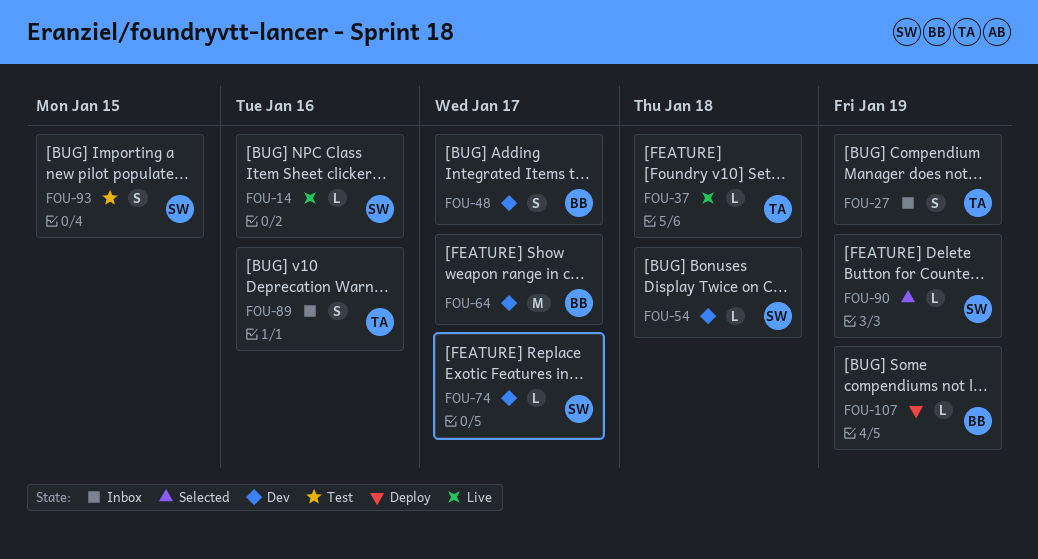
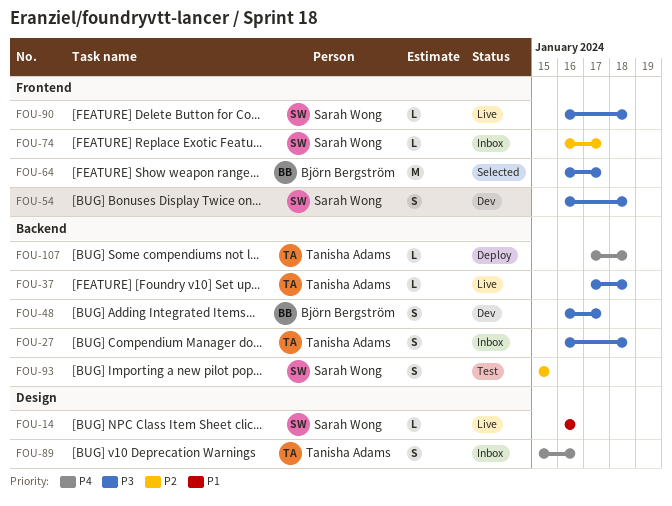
FOU-27, due: Jan 19 -> Jan 18
FOU-54, estimate: L -> S
FOU-64, status: Dev -> Selected
FOU-74, status: Dev -> Inbox
FOU-90, status: Selected -> Live
FOU-90, due: Jan 19 -> Jan 18
FOU-107, owner: Björn Bergström -> Tanisha Adams
FOU-107, due: Jan 19 -> Jan 18

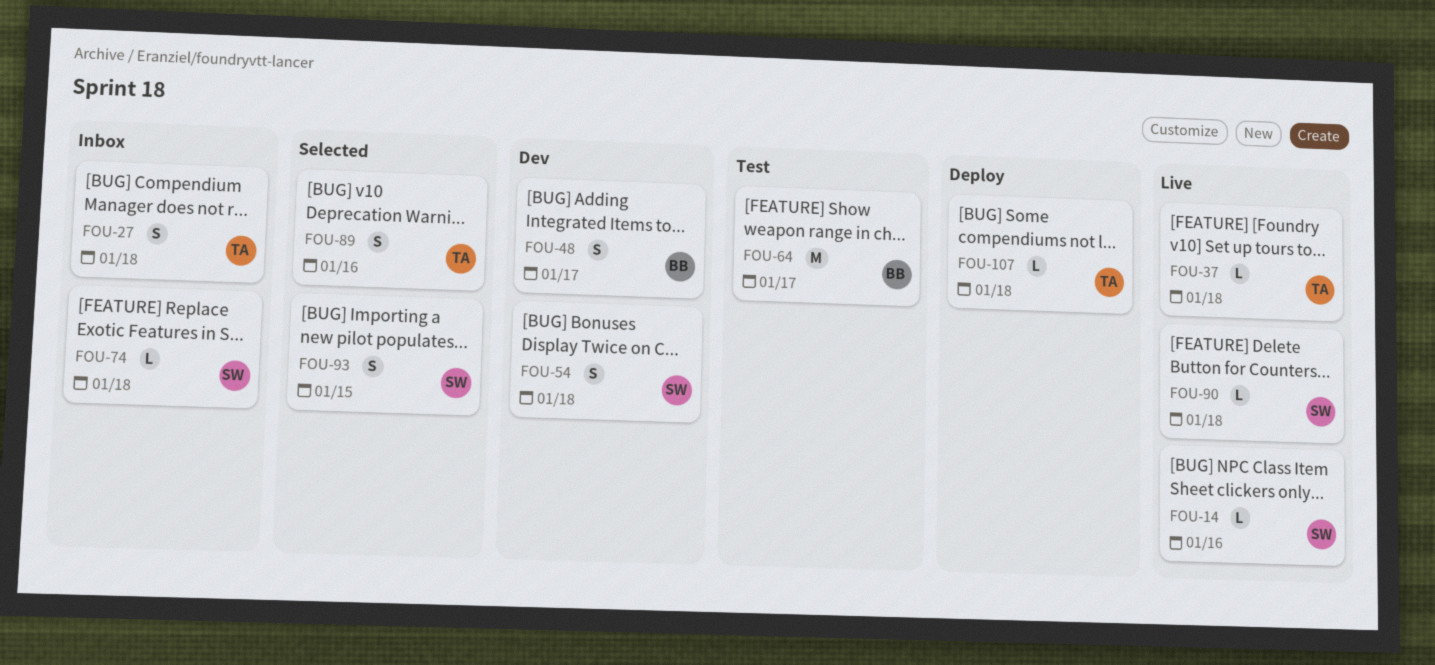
FOU-64, status: Selected -> Test
FOU-74, due: Jan 17 -> Jan 18
FOU-89, status: Inbox -> Selected
FOU-93, status: Test -> Selected

